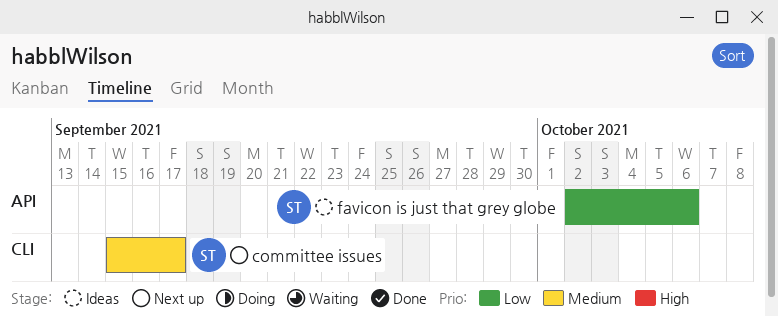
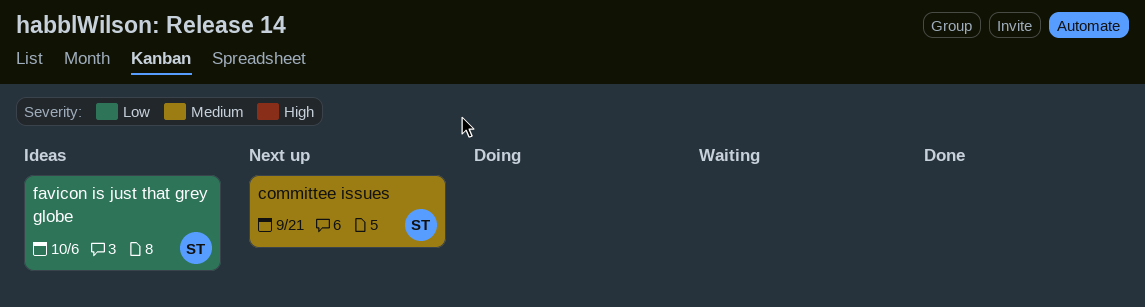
committee issues, due: Sep 17 -> Sep 21

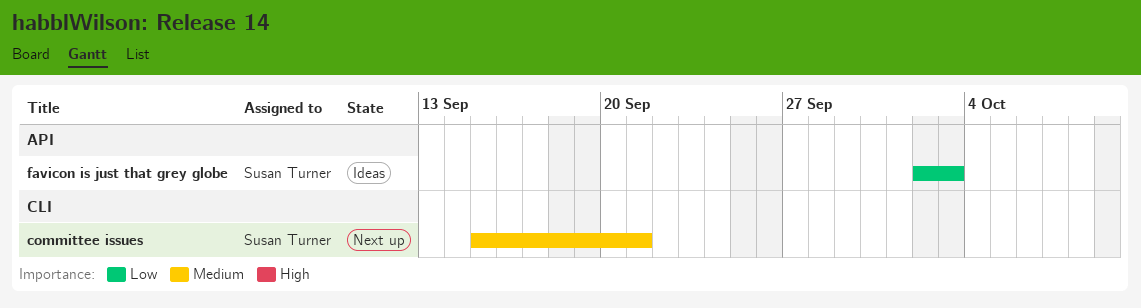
favicon is just that grey globe, due: Oct 6 -> Oct 3

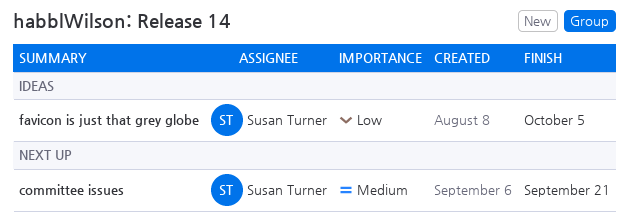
favicon is just that grey globe, due: Oct 3 -> Oct 5

